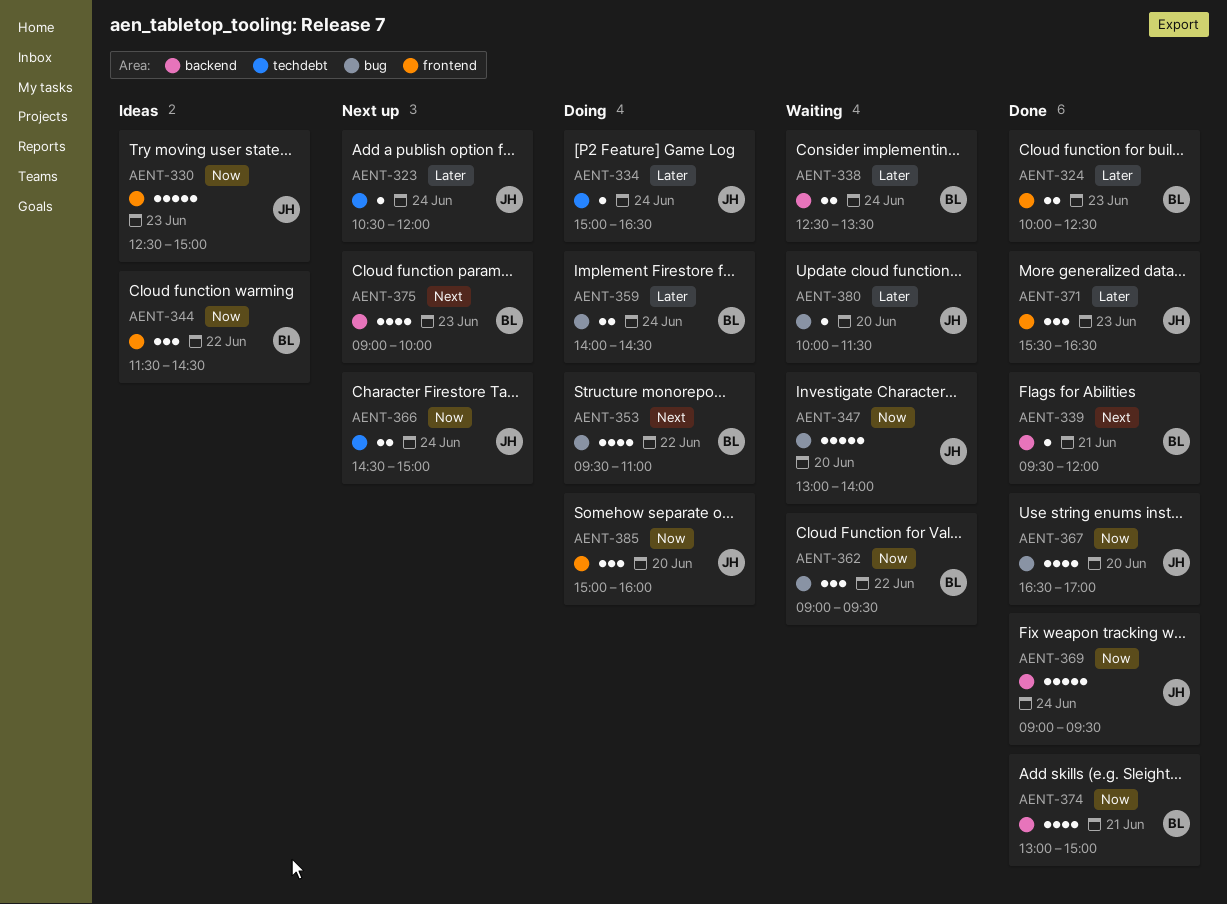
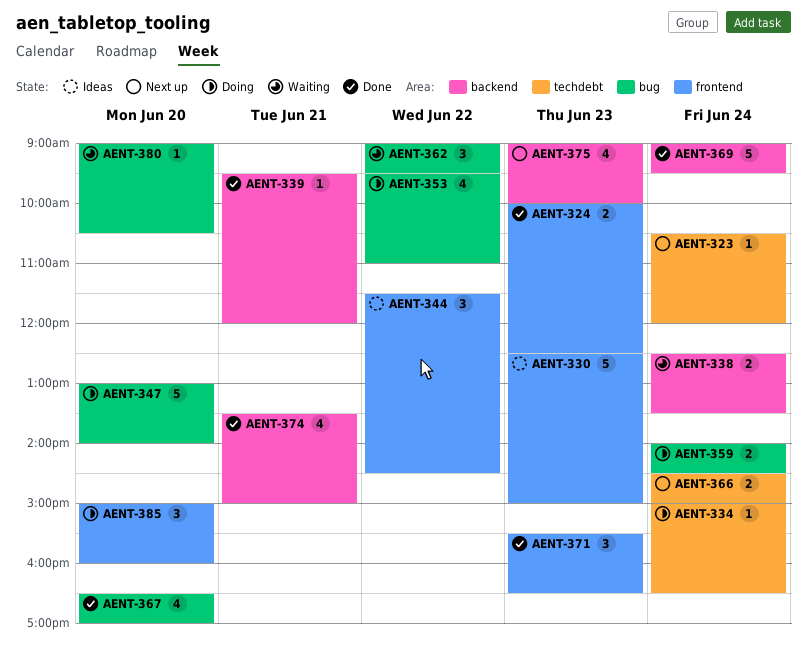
AENT-347, status: Waiting -> Doing
AENT-374, begins: 13:00 -> 13:30
AENT-380, begins: 10:00 -> 09:00
AENT-380, ends: 11:30 -> 10:30

